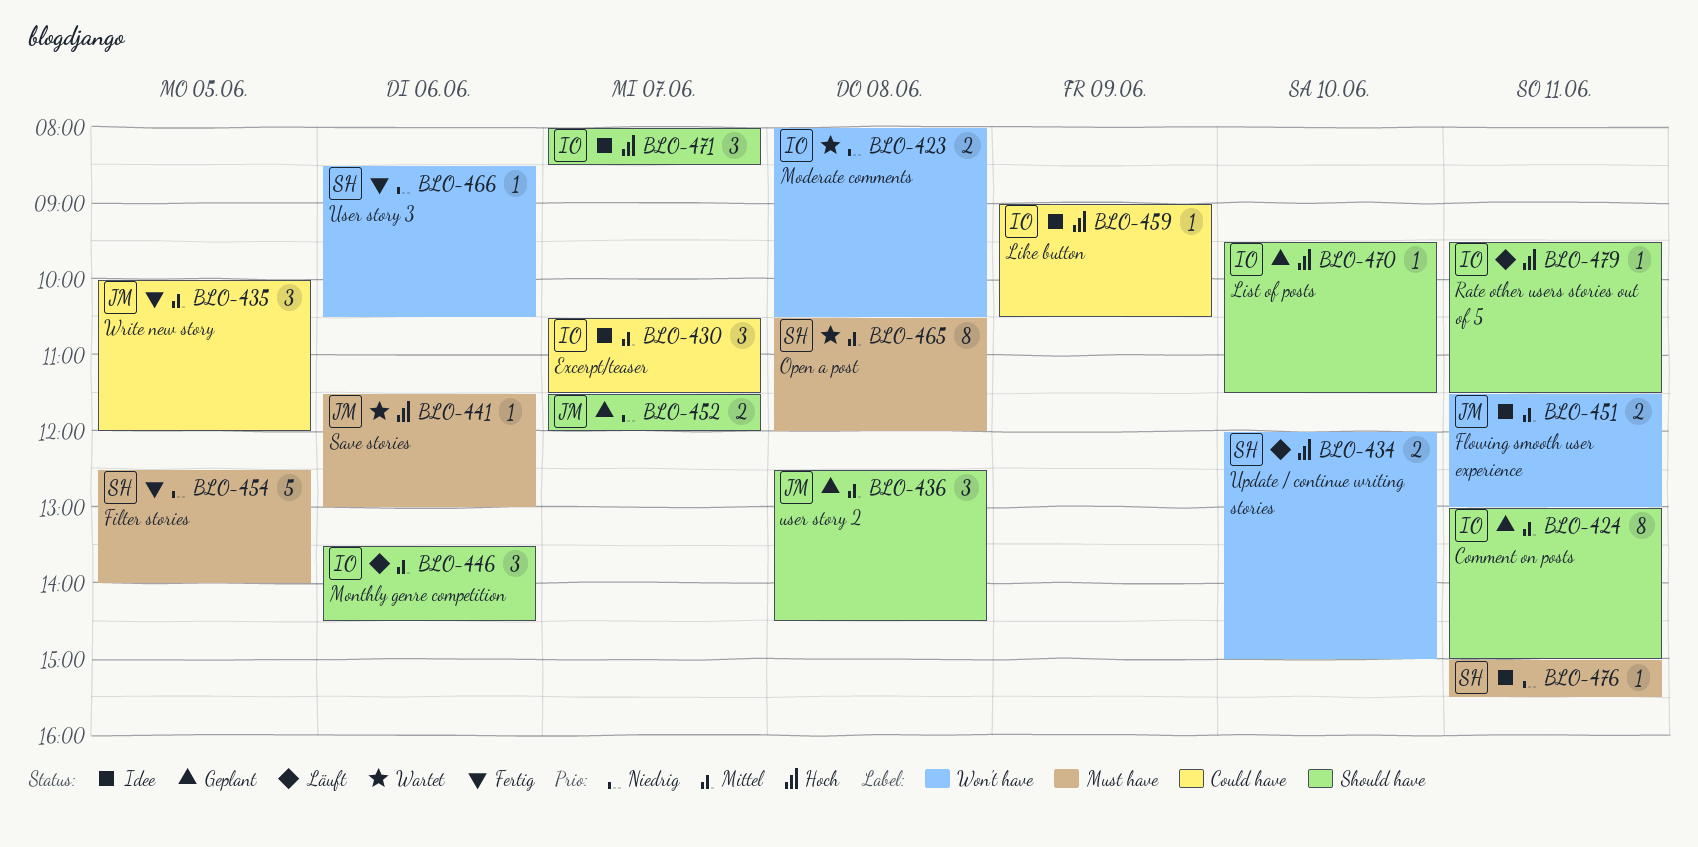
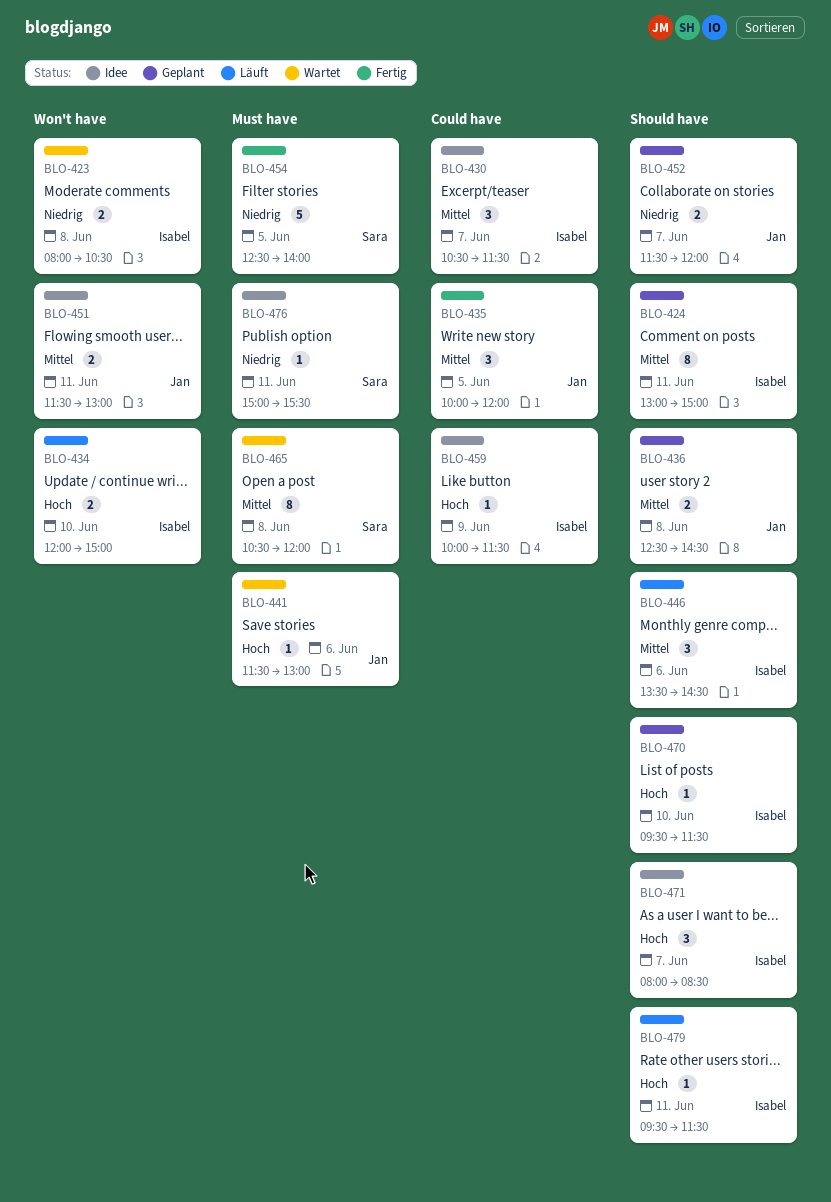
BLO-434, owner: Sara -> Isabel
BLO-436, estimate: 3 -> 2
BLO-459, begins: 09:00 -> 10:00
BLO-459, ends: 10:30 -> 11:30
BLO-466: present -> none

